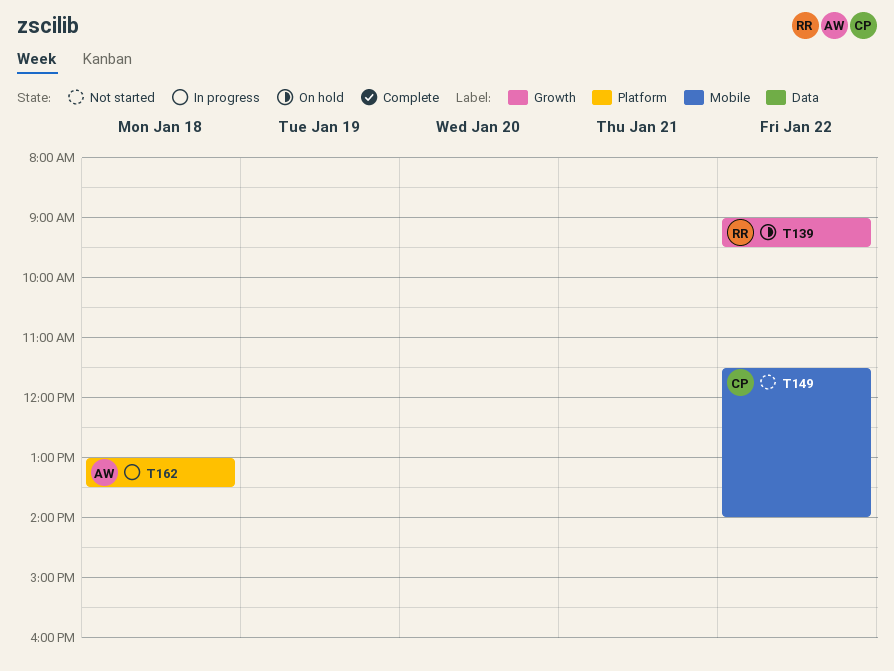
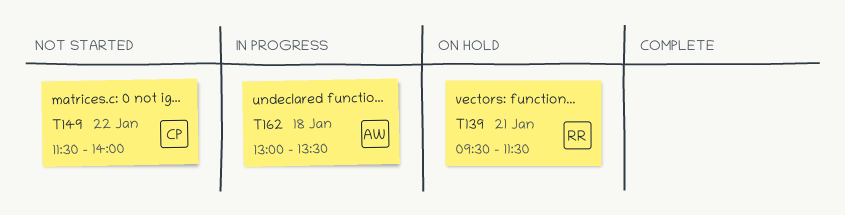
T139, day: Jan 22 -> Jan 21
T139, begins: 09:00 -> 09:30
T139, ends: 09:30 -> 11:30

